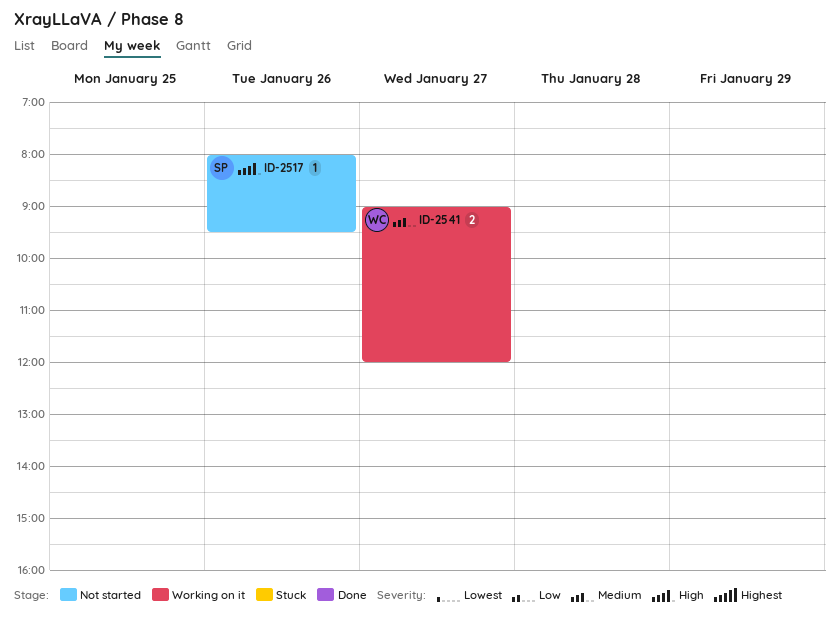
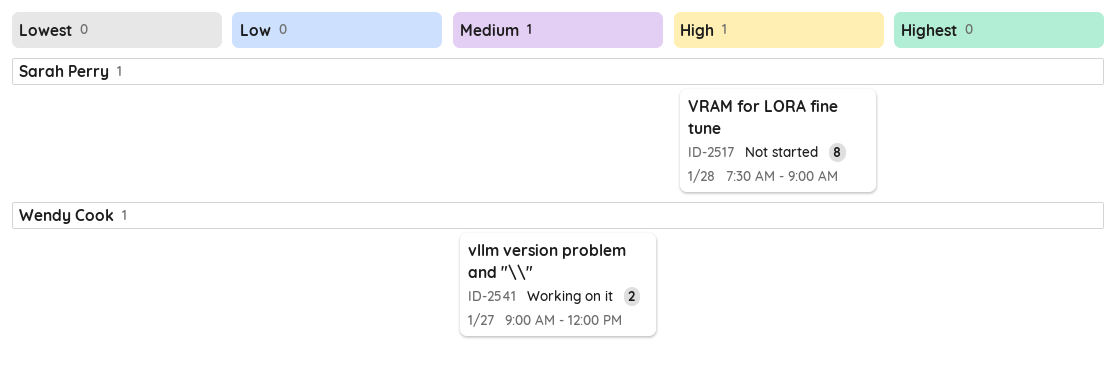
ID-2517, estimate: 1 -> 8
ID-2517, day: Jan 26 -> Jan 28
ID-2517, begins: 08:00 -> 07:30
ID-2517, ends: 09:30 -> 09:00

